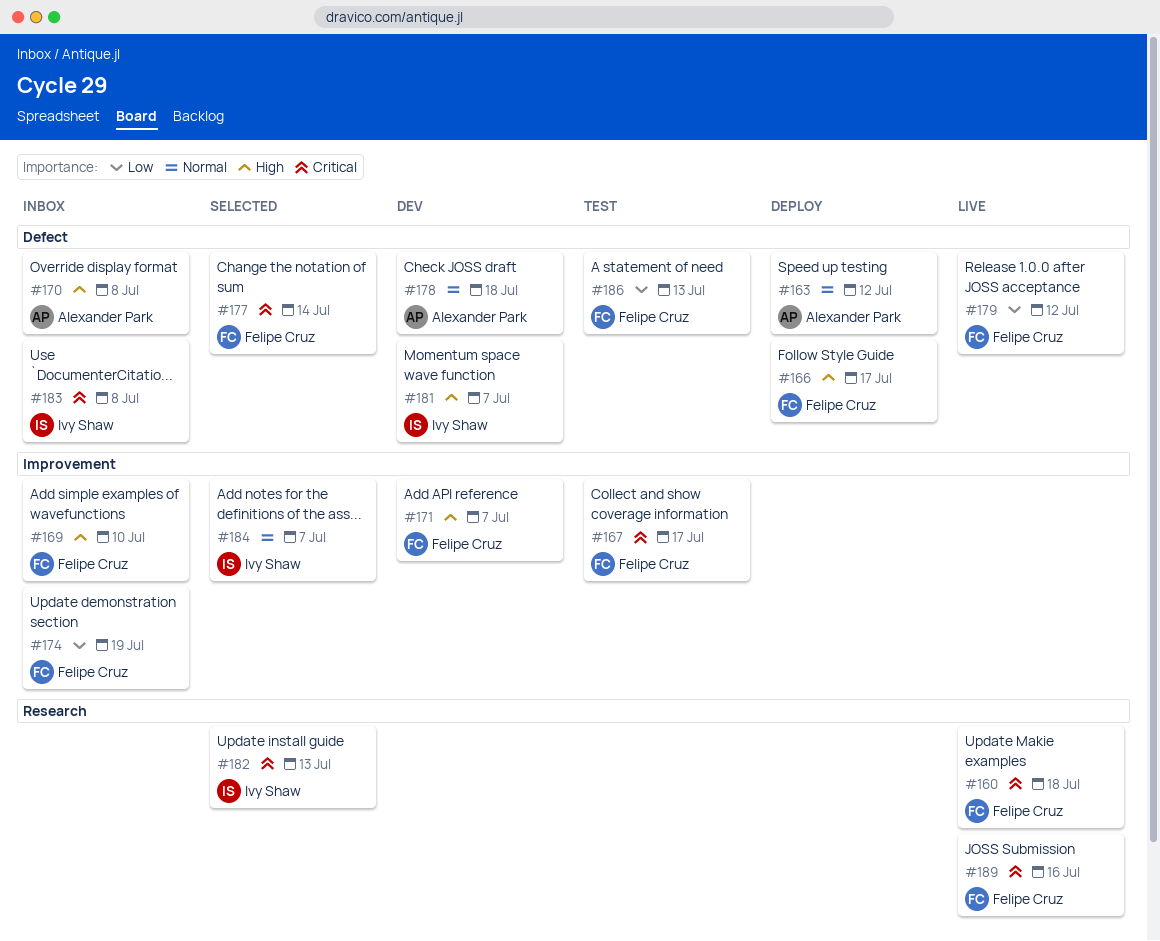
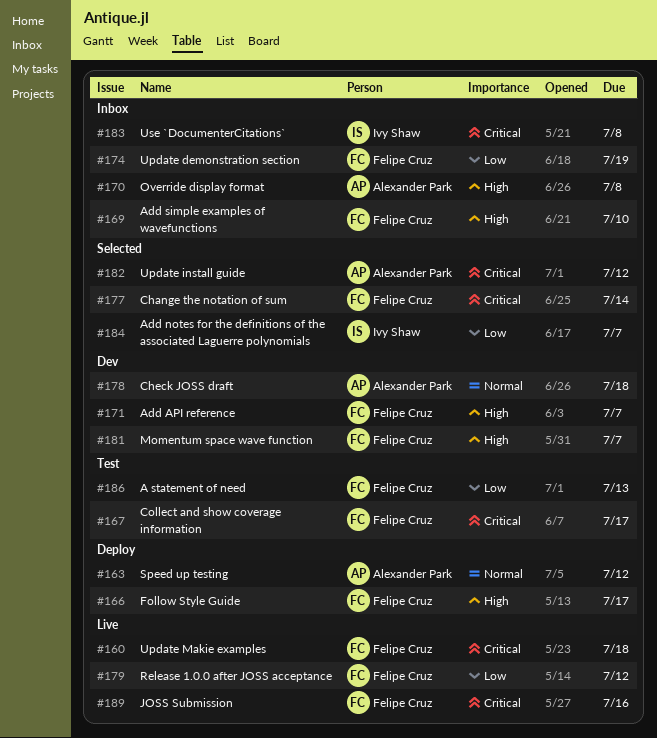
#181, owner: Ivy Shaw -> Felipe Cruz
#182, owner: Ivy Shaw -> Alexander Park
#182, due: Jul 13 -> Jul 12
#184, priority: Normal -> Low

